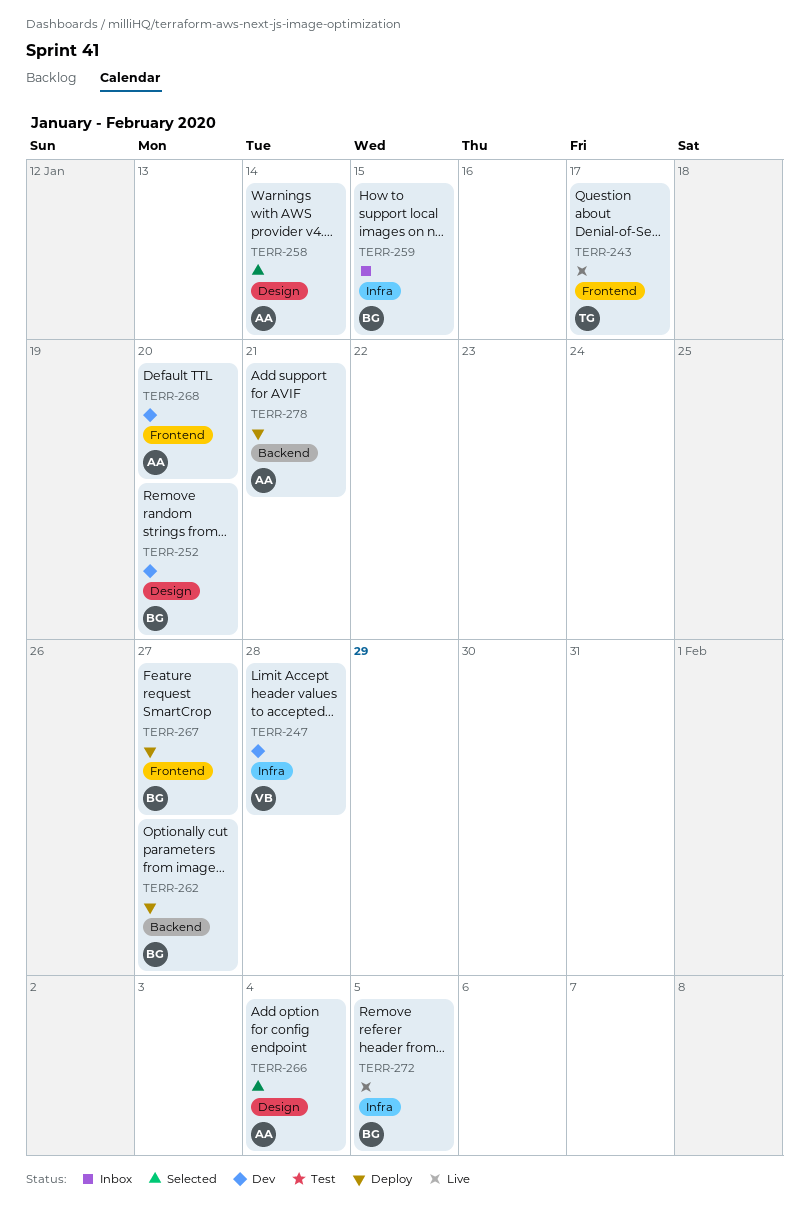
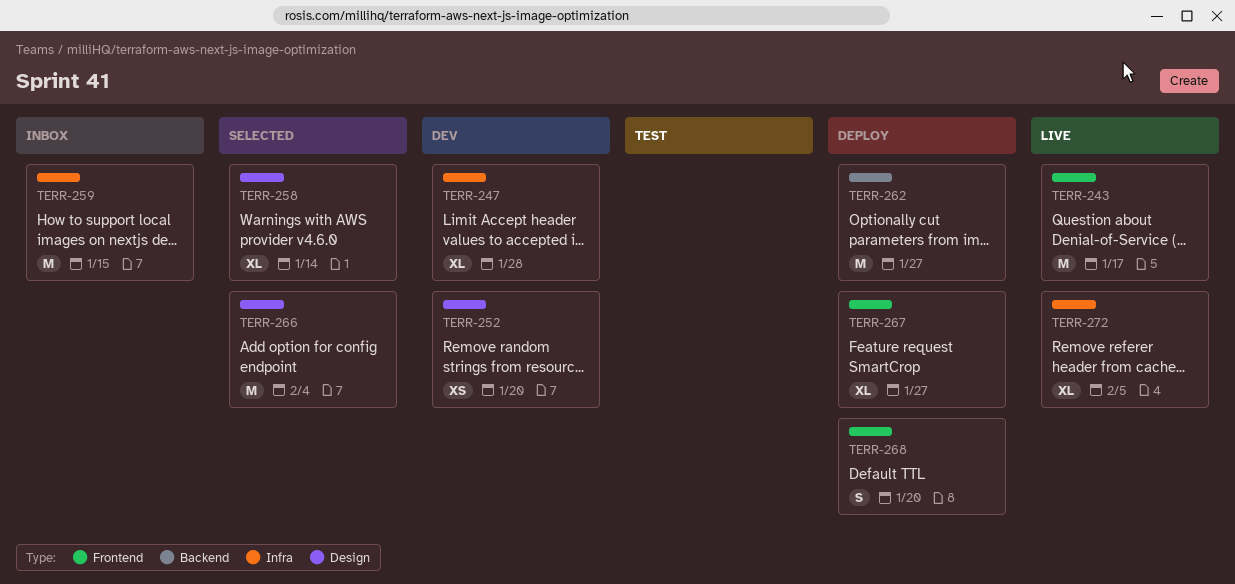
TERR-268, status: Dev -> Deploy
TERR-278: present -> none

